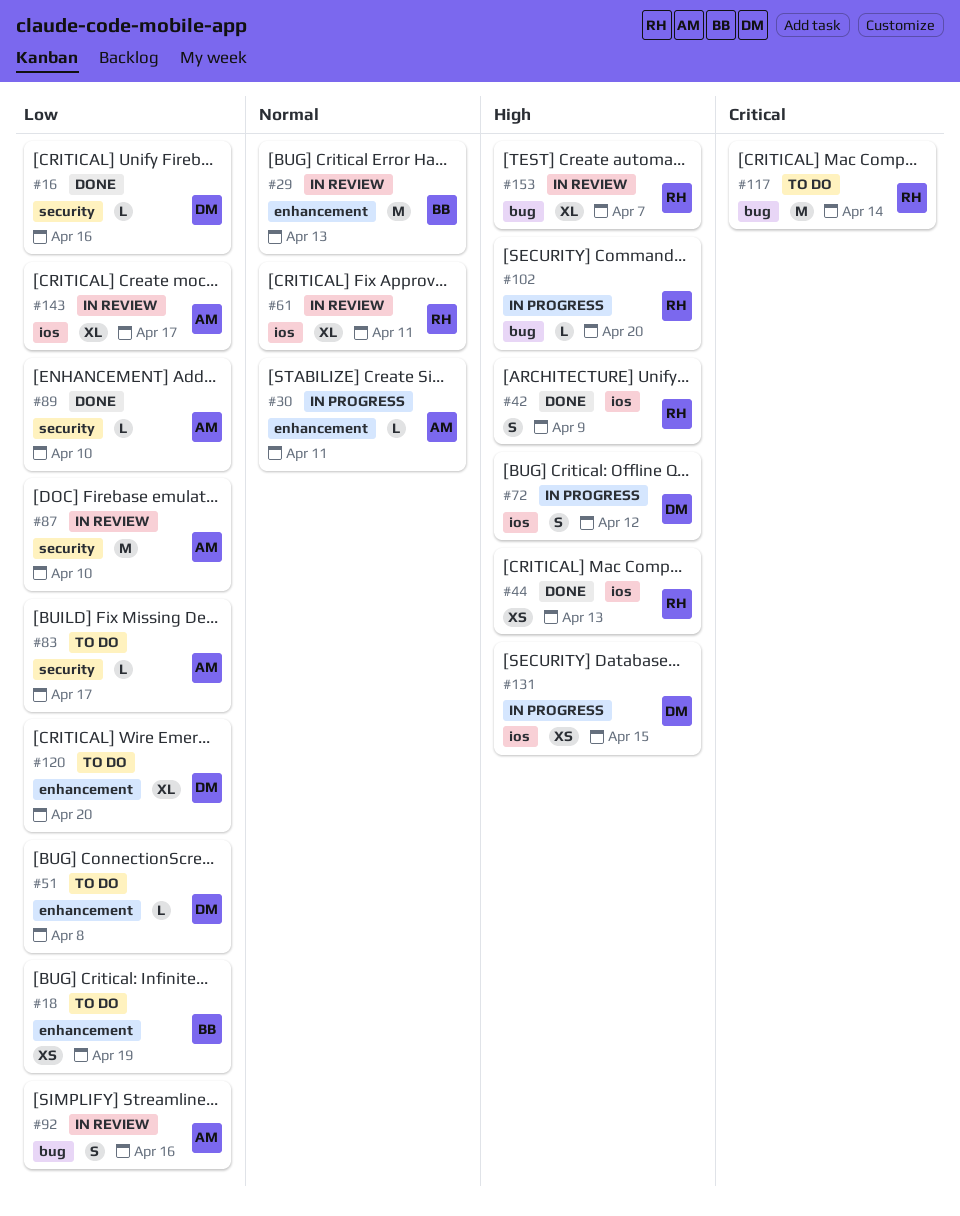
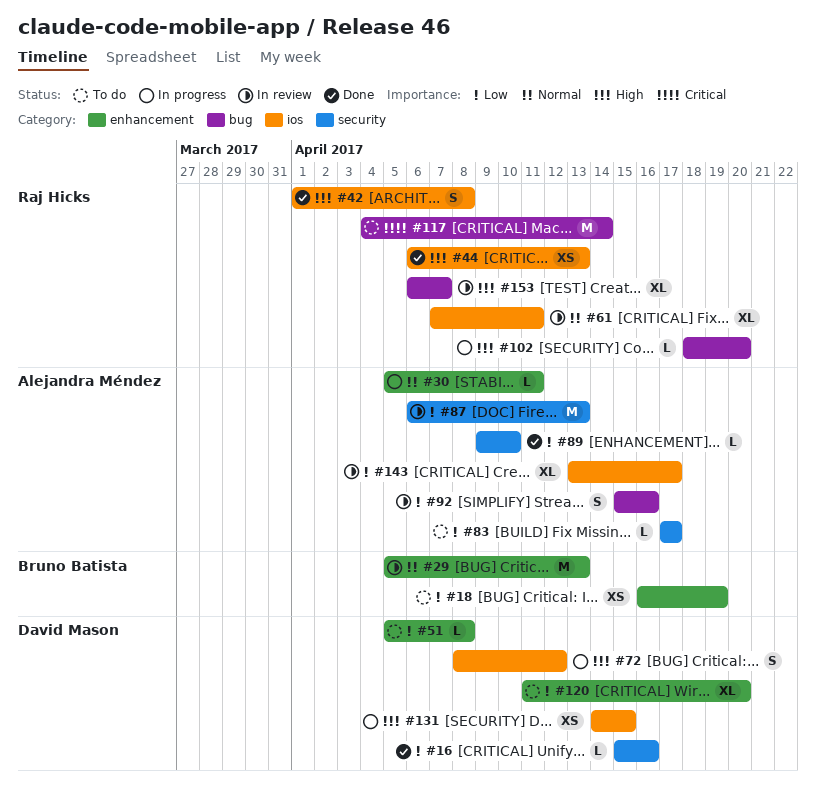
#42, due: Apr 9 -> Apr 8
#87, due: Apr 10 -> Apr 13

